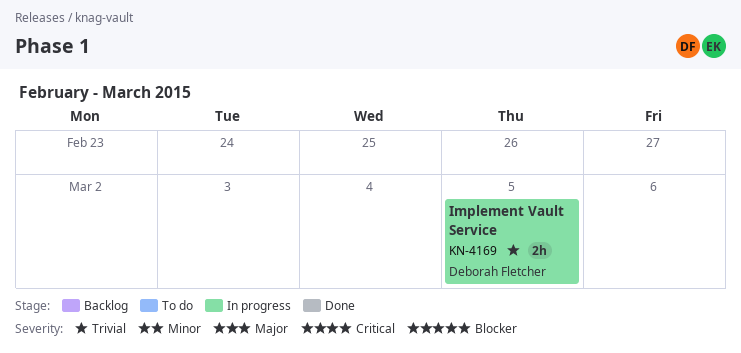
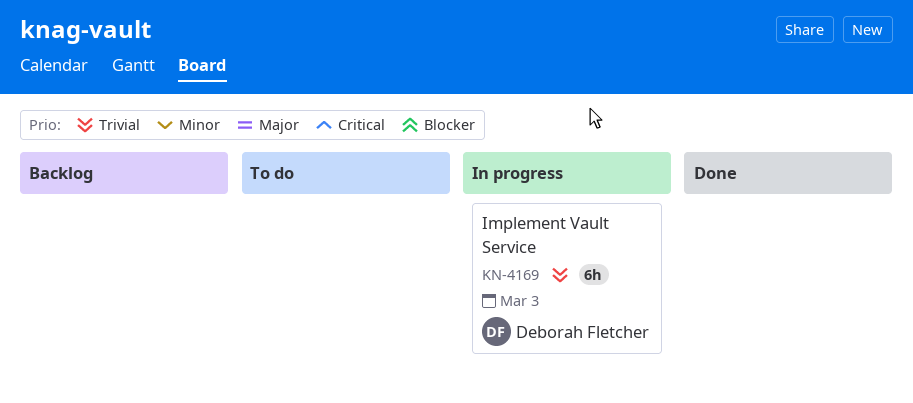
KN-4169, estimate: 2h -> 6h
KN-4169, due: Mar 5 -> Mar 3

